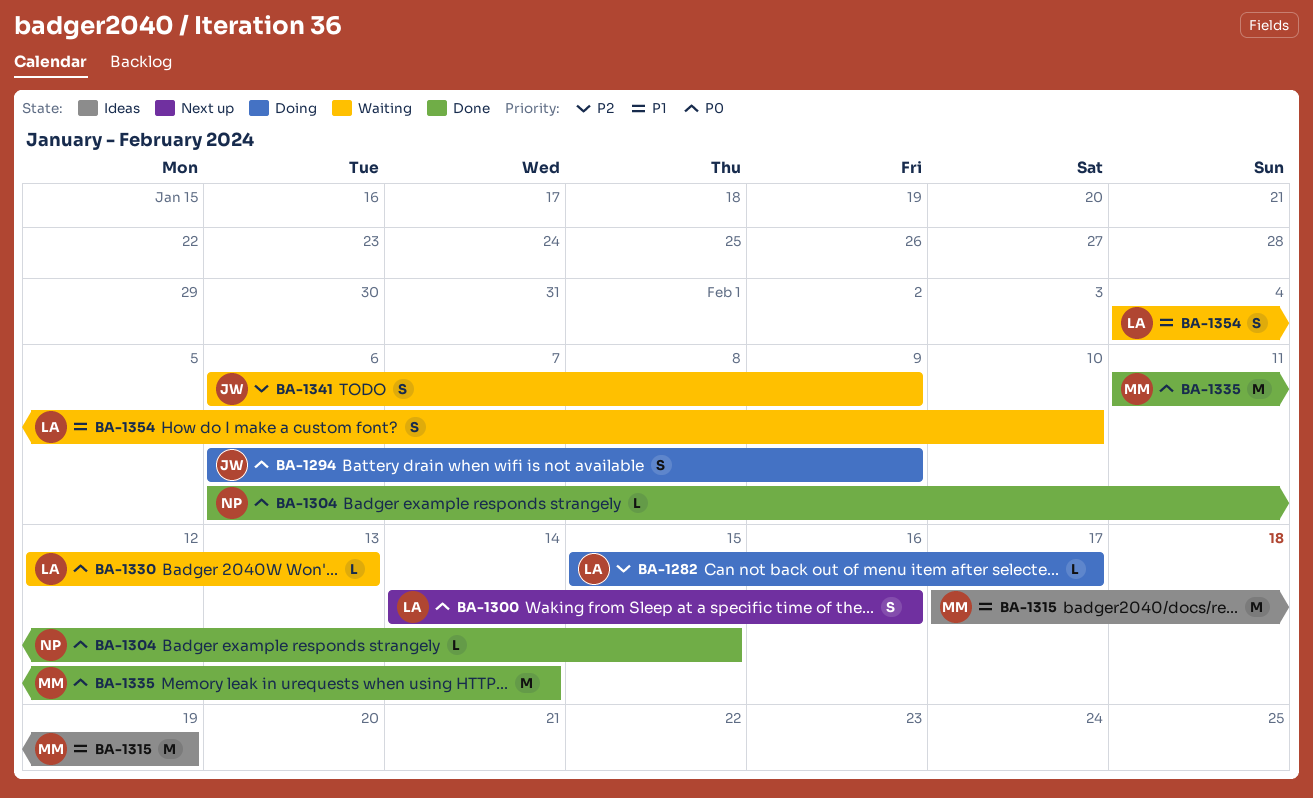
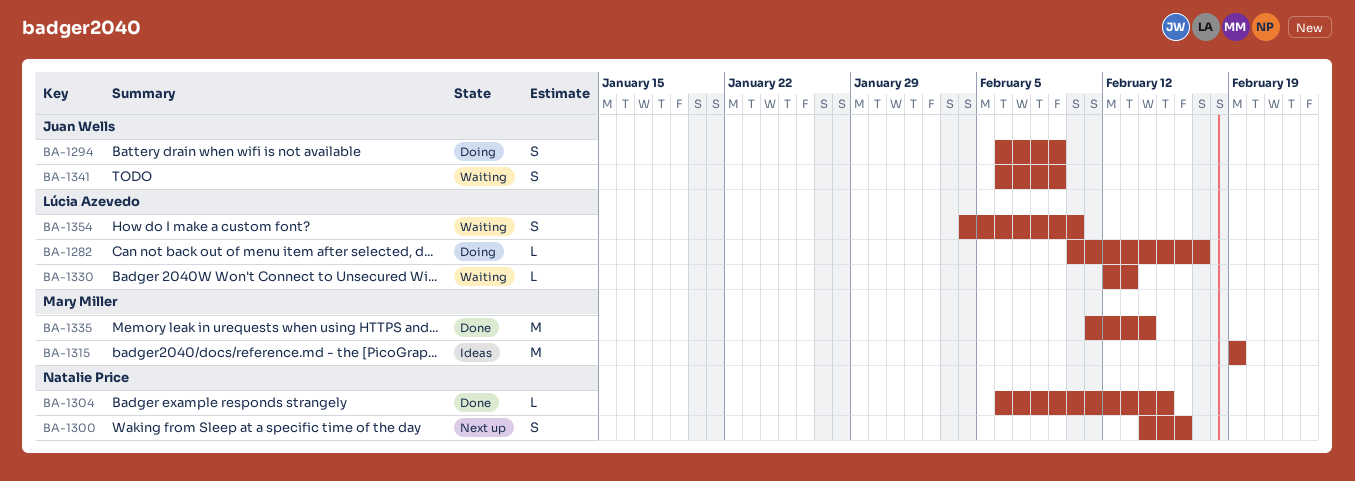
BA-1282, start: Feb 15 -> Feb 10
BA-1300, owner: Lúcia Azevedo -> Natalie Price
BA-1315, start: Feb 17 -> Feb 19

